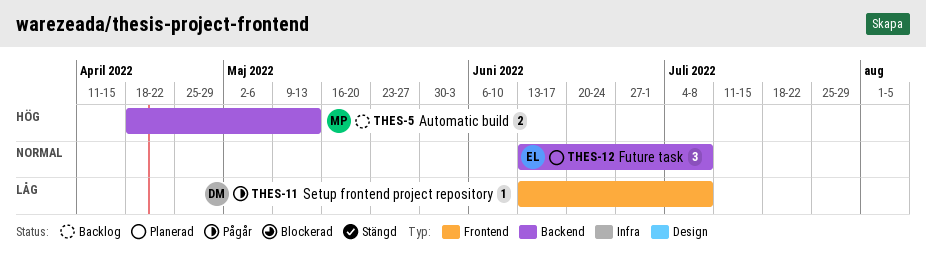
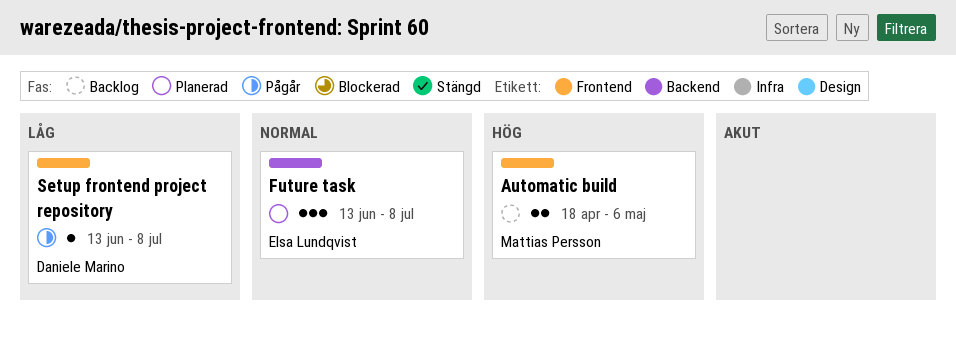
Automatic build, label: Backend -> Frontend
Automatic build, due: May 13 -> May 6

